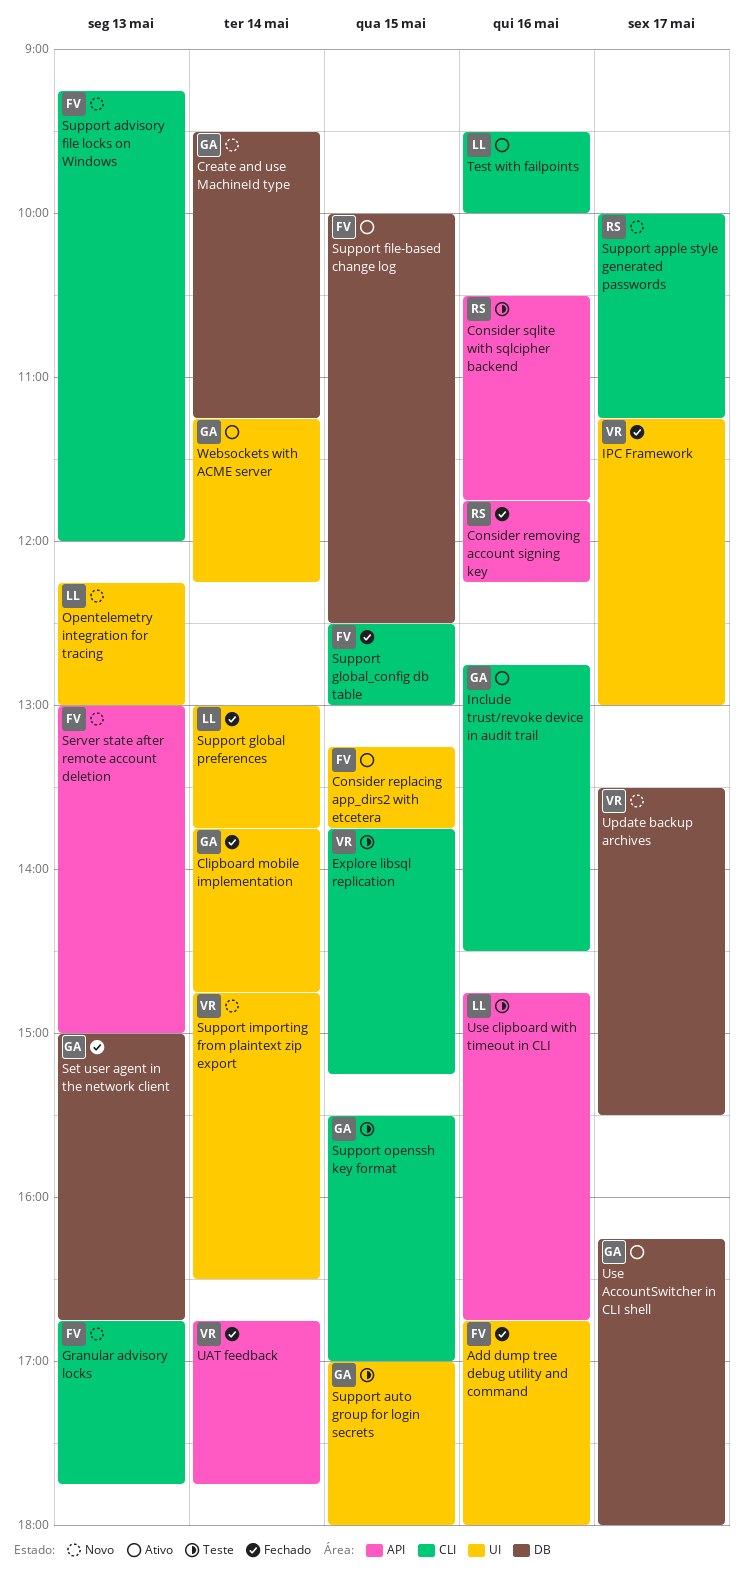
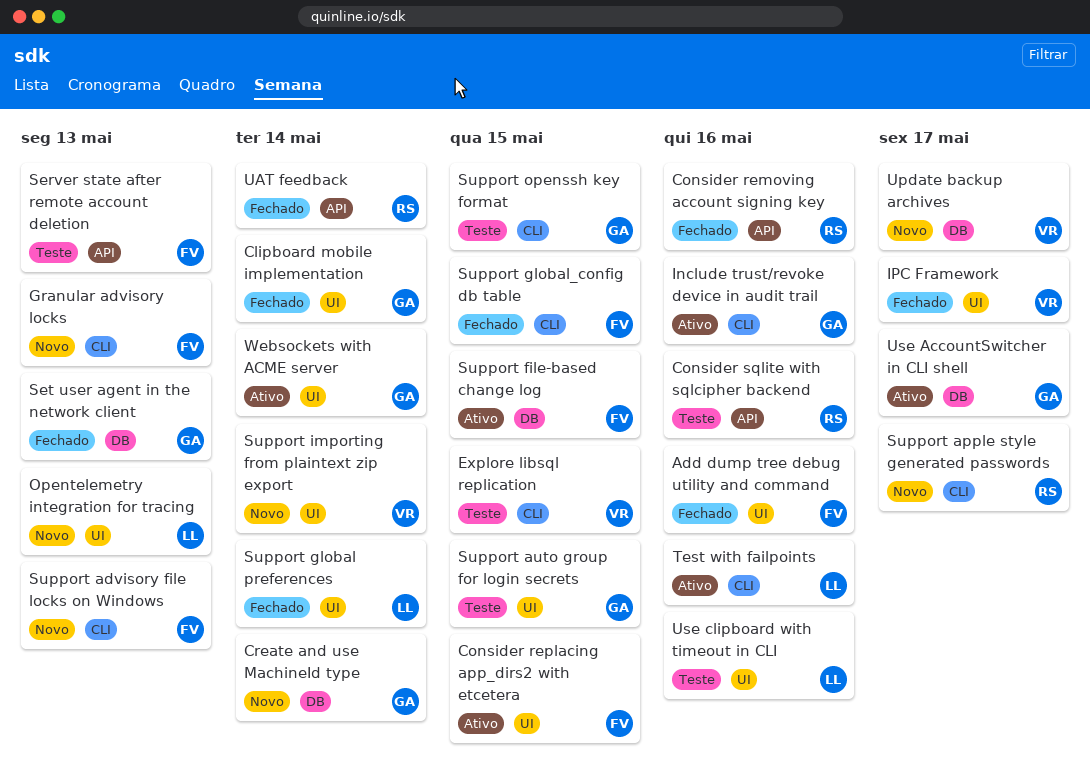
Server state after remote account deletion, status: Novo -> Teste
UAT feedback, owner: VR -> RS
Use clipboard with timeout in CLI, label: API -> UI

